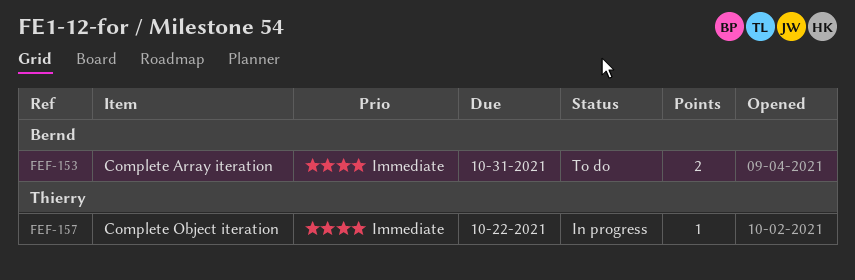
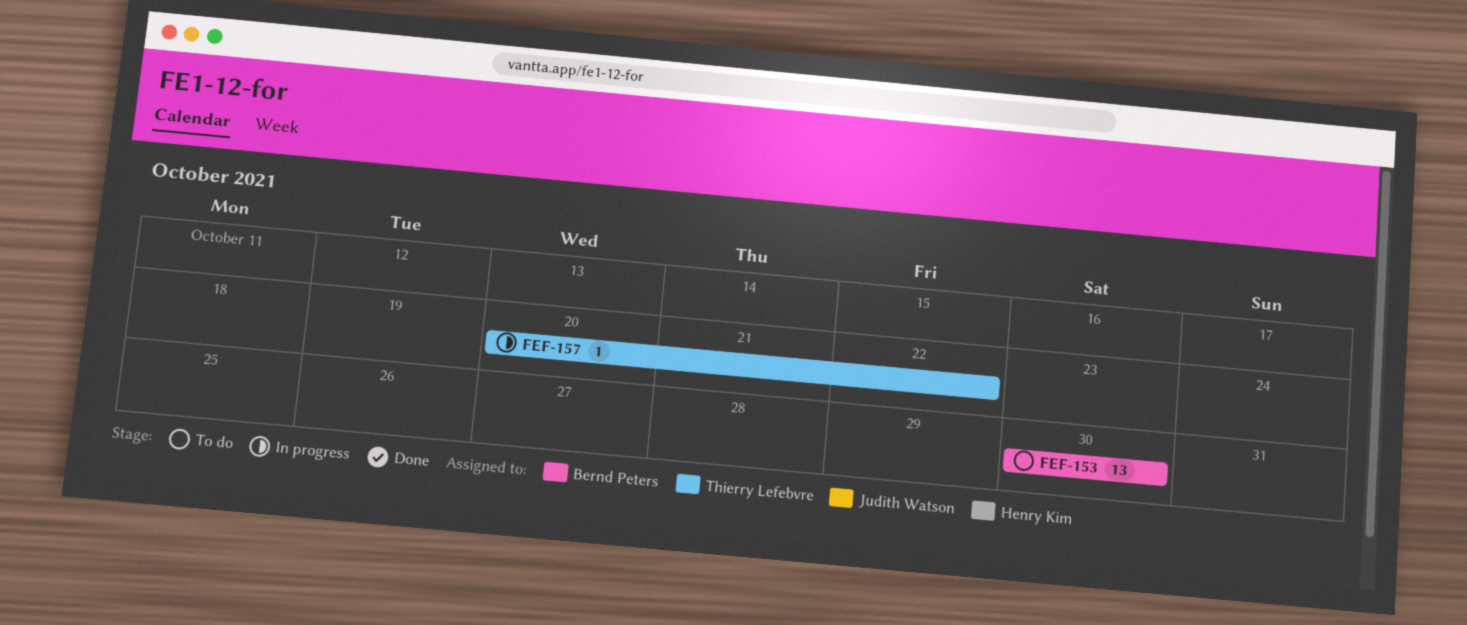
FEF-153, estimate: 2 -> 13
FEF-153, due: Oct 31 -> Oct 30

